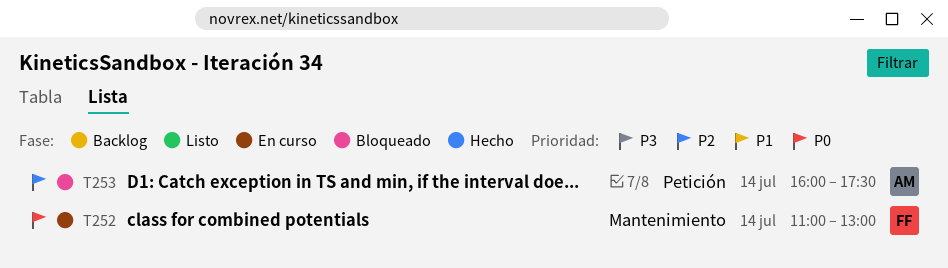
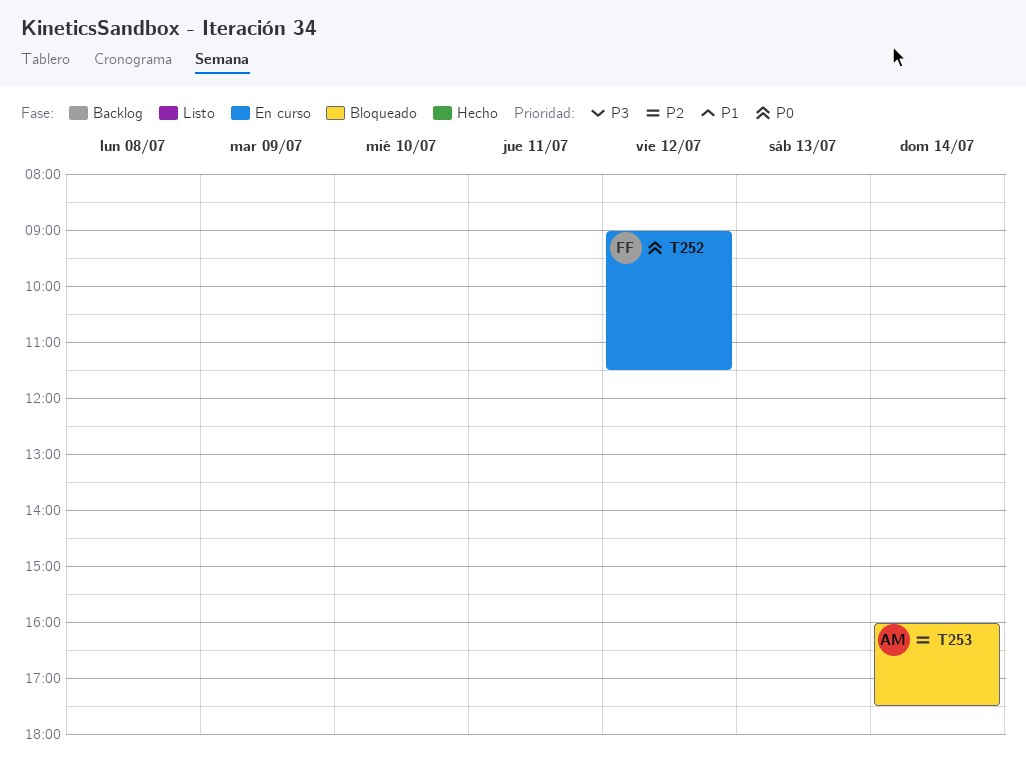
T252, day: Jul 14 -> Jul 12
T252, begins: 11:00 -> 09:00
T252, ends: 13:00 -> 11:30

